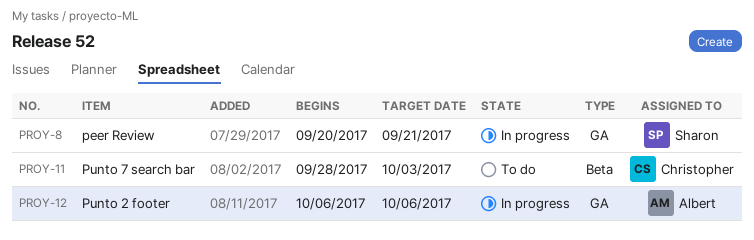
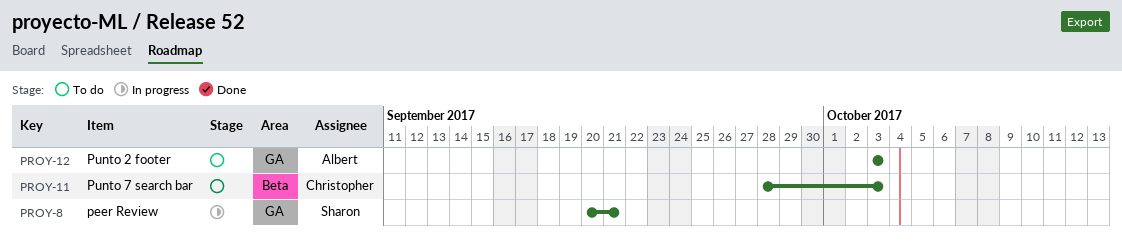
PROY-12, status: In progress -> To do
PROY-12, start: Oct 6 -> Oct 3
PROY-12, due: Oct 6 -> Oct 3

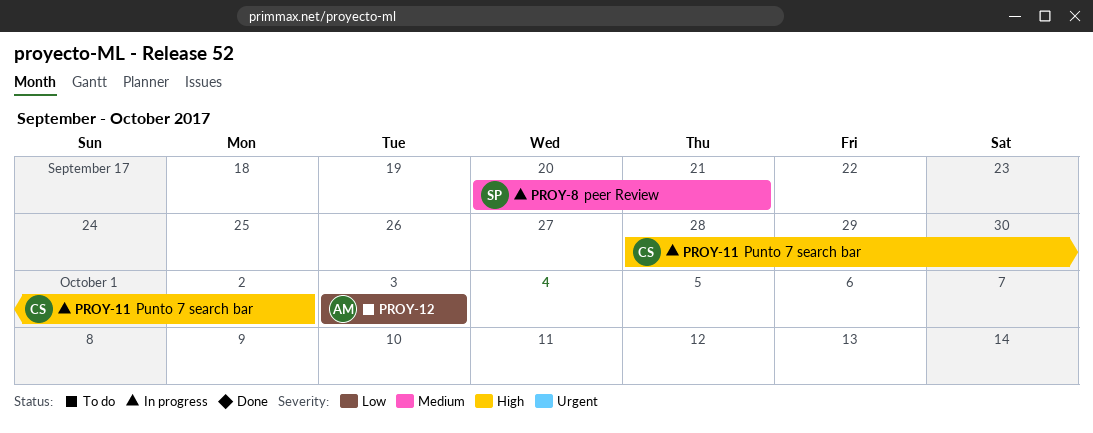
PROY-11, status: To do -> In progress
PROY-11, due: Oct 3 -> Oct 2

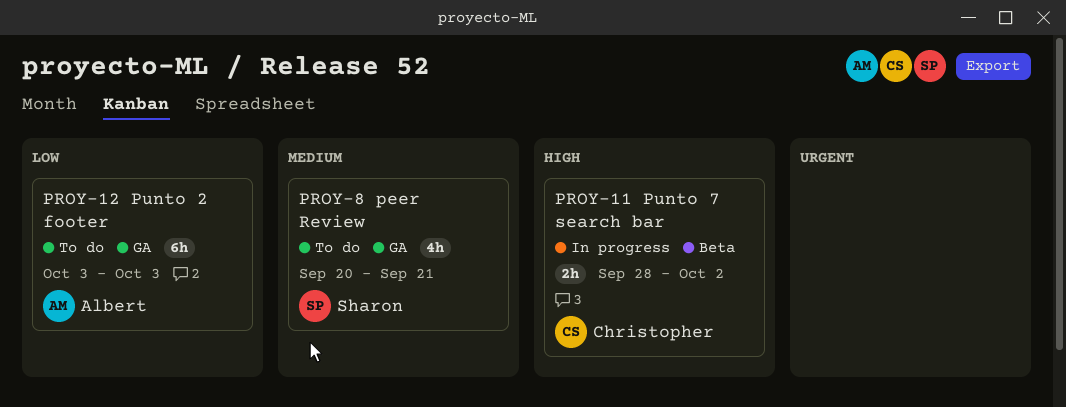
PROY-8, status: In progress -> To do

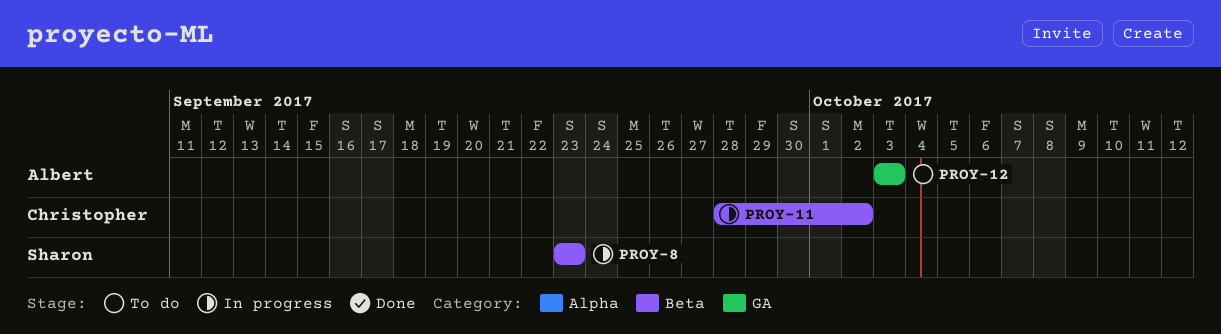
PROY-8, status: To do -> In progress
PROY-8, label: GA -> Beta
PROY-8, start: Sep 20 -> Sep 23
PROY-8, due: Sep 21 -> Sep 23

